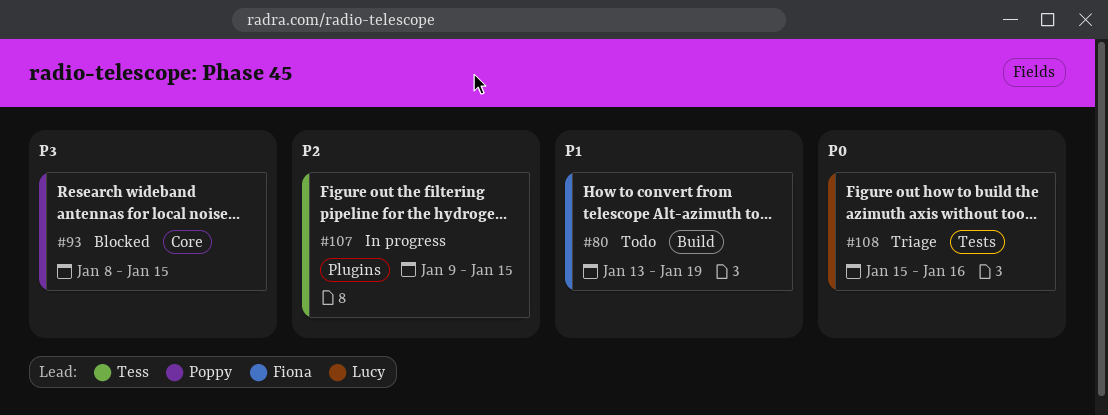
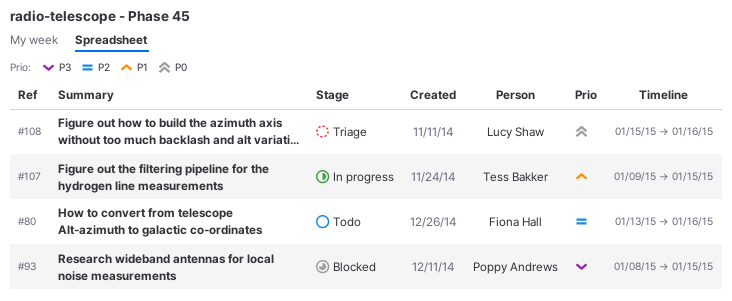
#80, priority: P1 -> P2
#80, due: Jan 19 -> Jan 16
#107, priority: P2 -> P1

